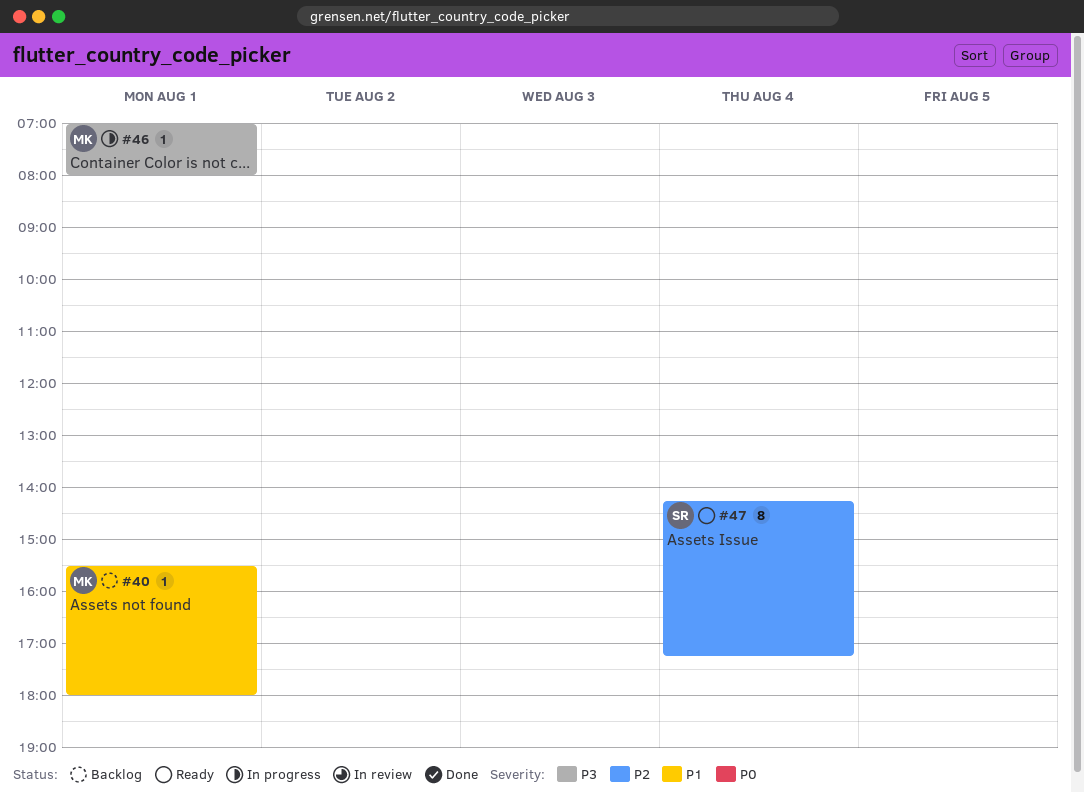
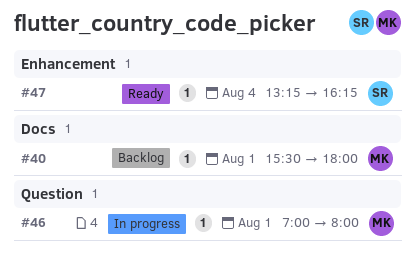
#47, estimate: 8 -> 1
#47, begins: 14:15 -> 13:15
#47, ends: 17:15 -> 16:15

